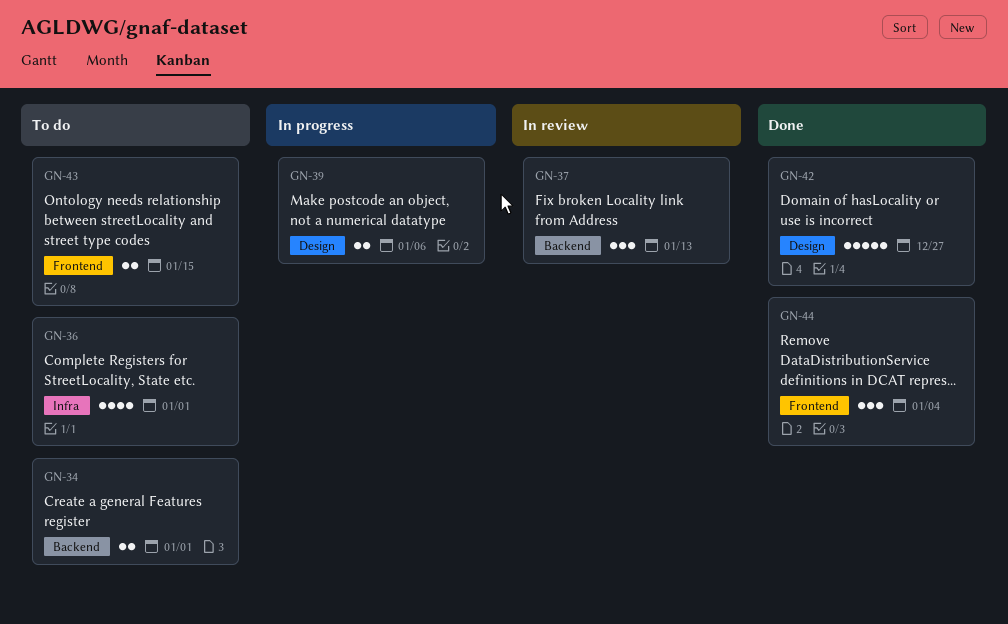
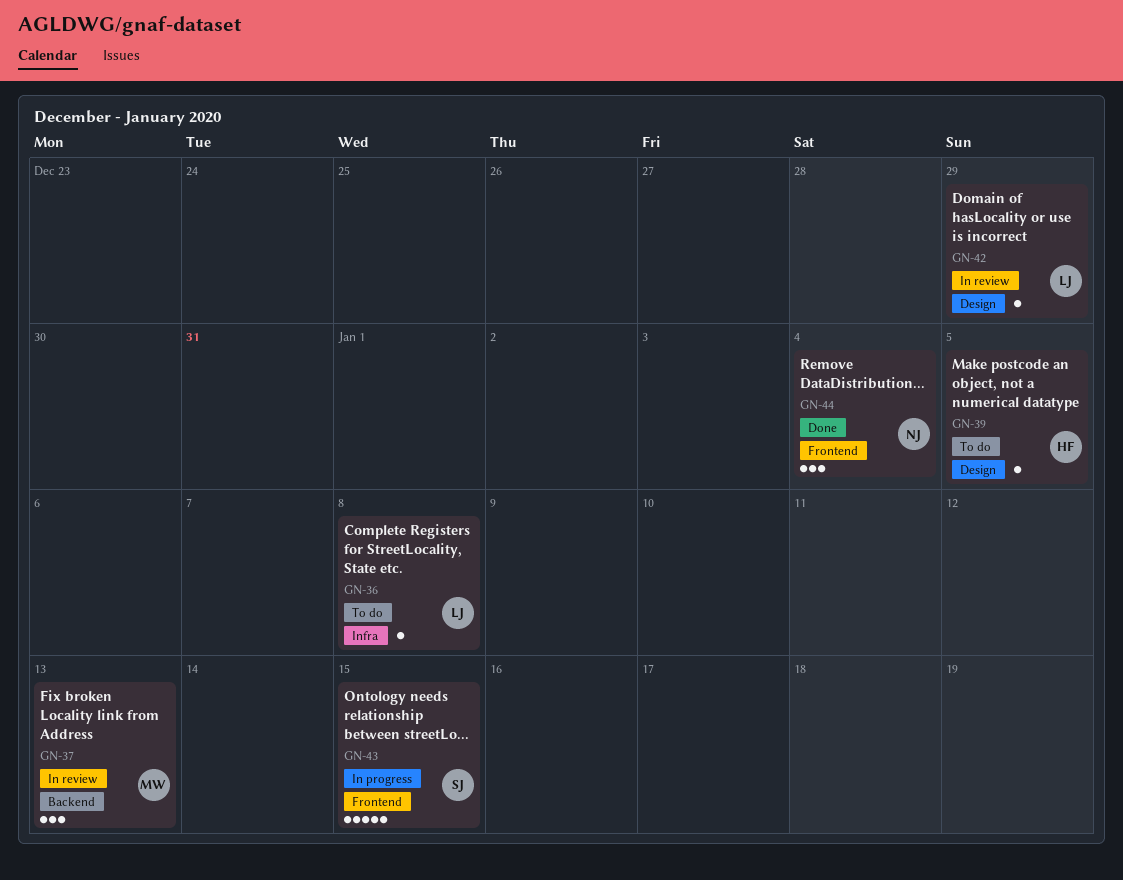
GN-34: present -> none
GN-36, estimate: 4 -> 1
GN-36, due: Jan 1 -> Jan 8
GN-39, status: In progress -> To do
GN-39, estimate: 2 -> 1
GN-39, due: Jan 6 -> Jan 5
GN-42, status: Done -> In review
GN-42, estimate: 5 -> 1
GN-42, due: Dec 27 -> Dec 29
GN-43, status: To do -> In progress
GN-43, estimate: 2 -> 5

